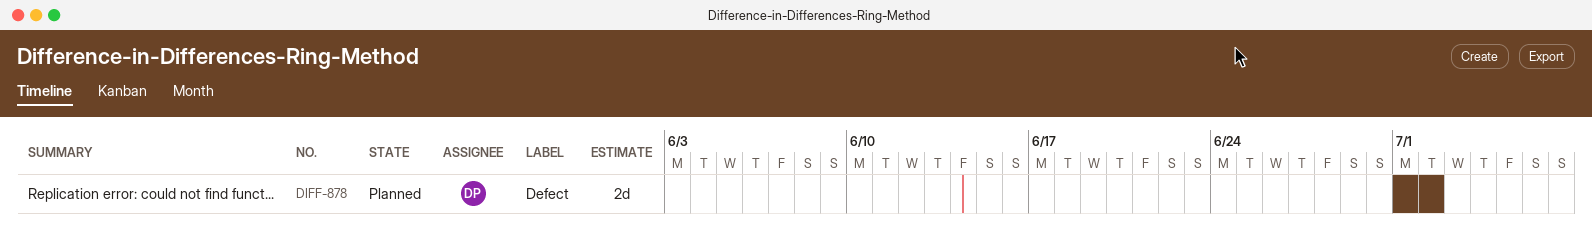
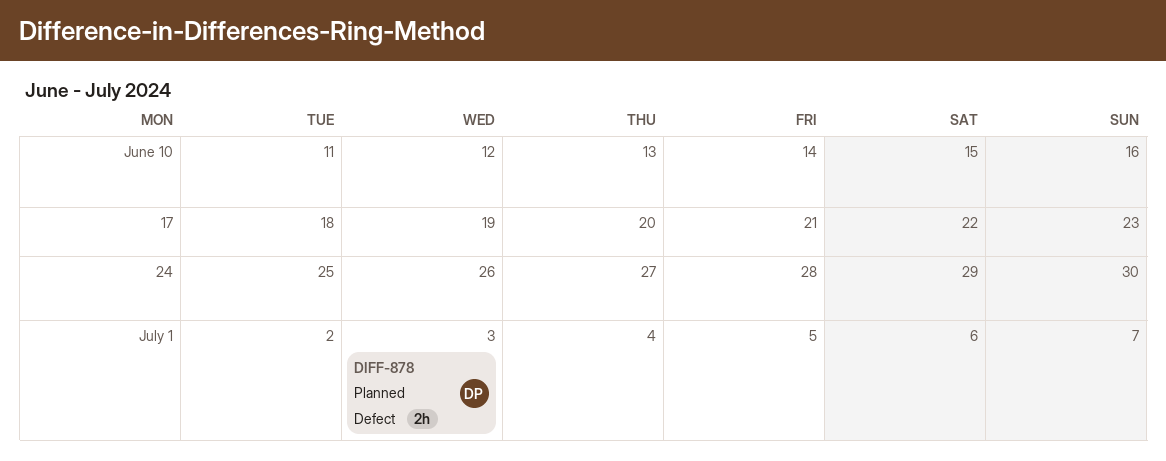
DIFF-878, estimate: 2d -> 2h
DIFF-878, due: Jul 2 -> Jul 3

